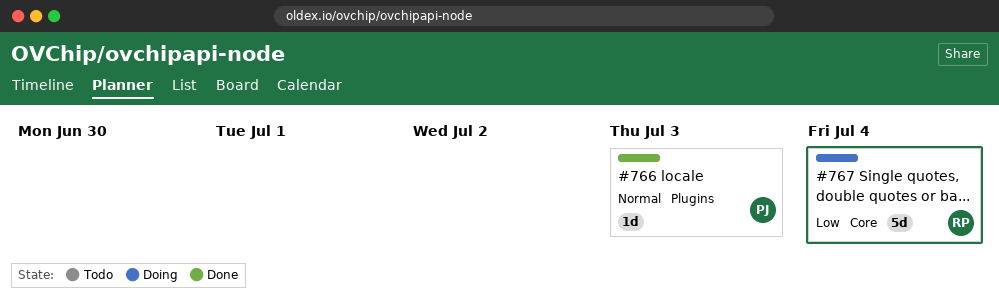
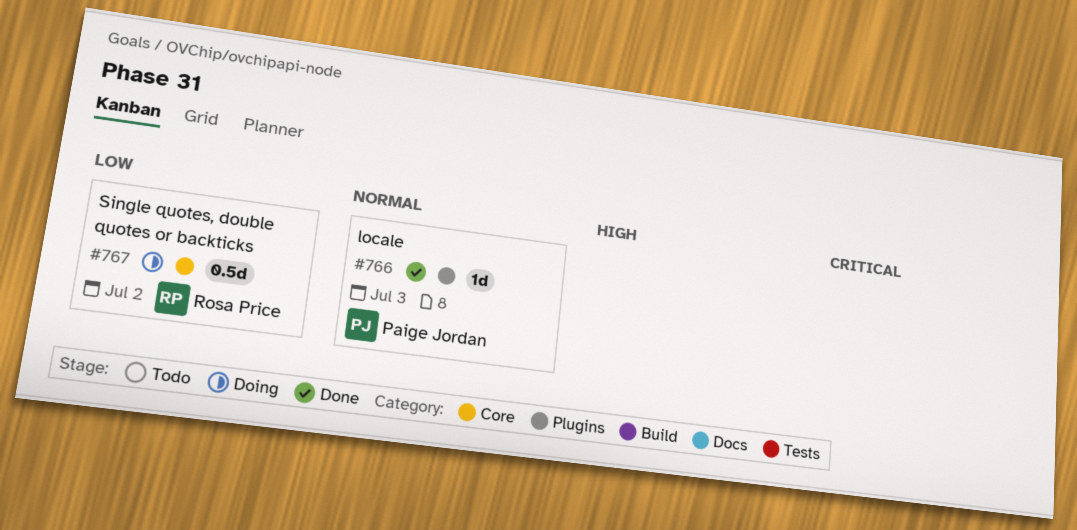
#767, estimate: 5d -> 0.5d
#767, due: Jul 4 -> Jul 2

